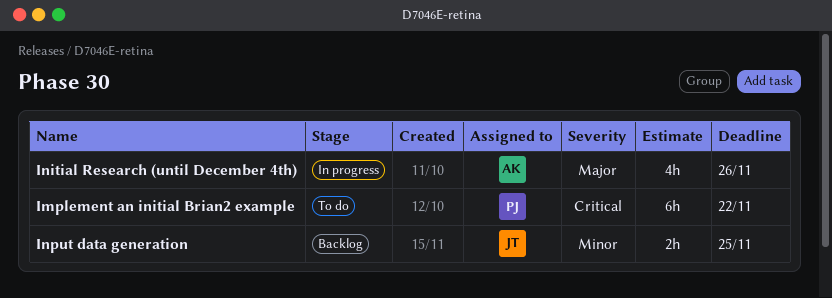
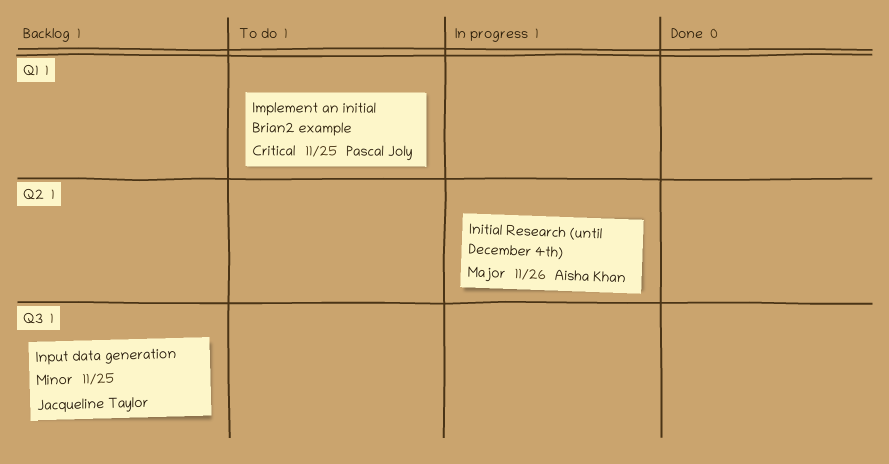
Implement an initial Brian2 example, due: Nov 22 -> Nov 25

